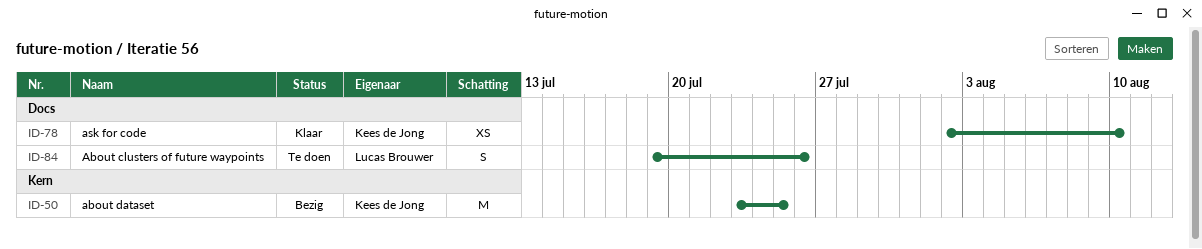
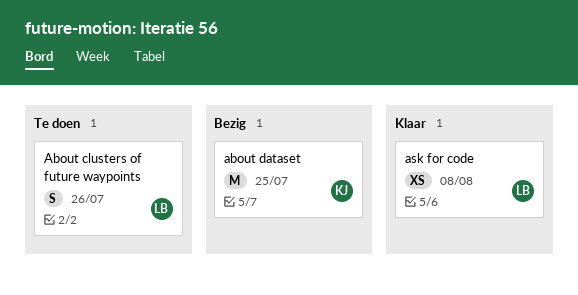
ask for code, owner: Kees de Jong -> Lucas Brouwer
ask for code, due: Aug 10 -> Aug 8

